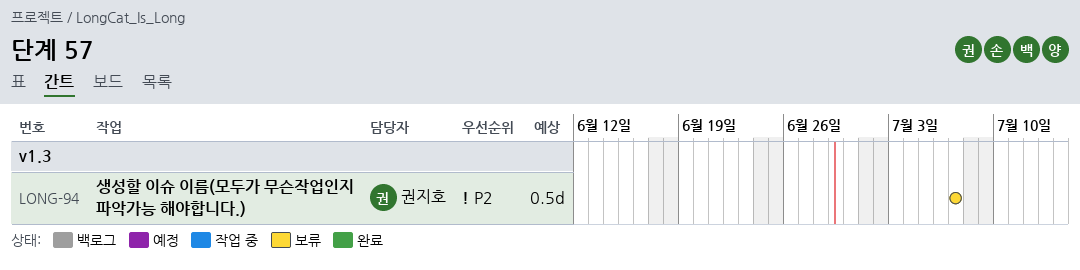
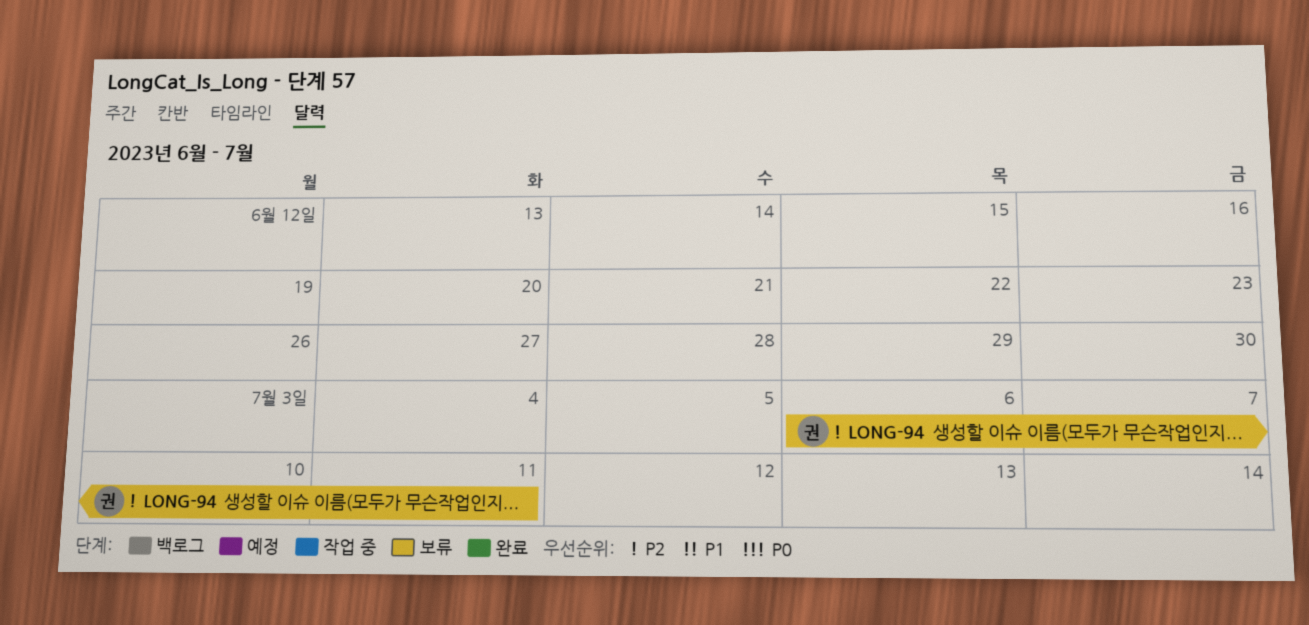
LONG-94, start: Jul 7 -> Jul 6
LONG-94, due: Jul 7 -> Jul 11

